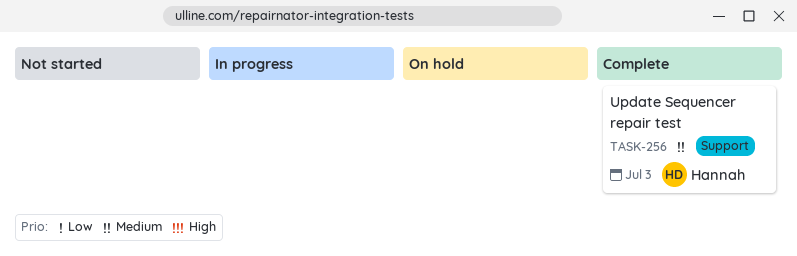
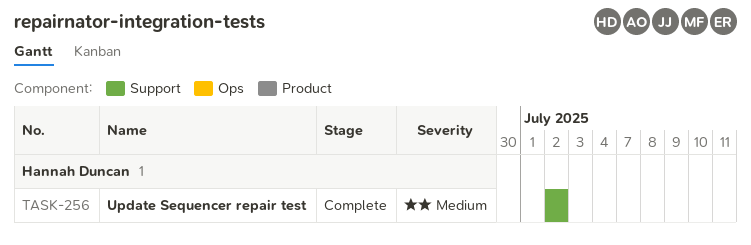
TASK-256, due: Jul 3 -> Jul 2

